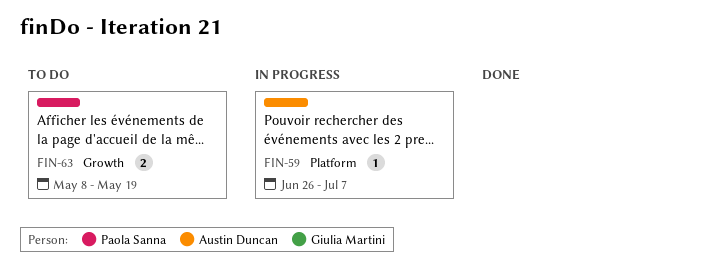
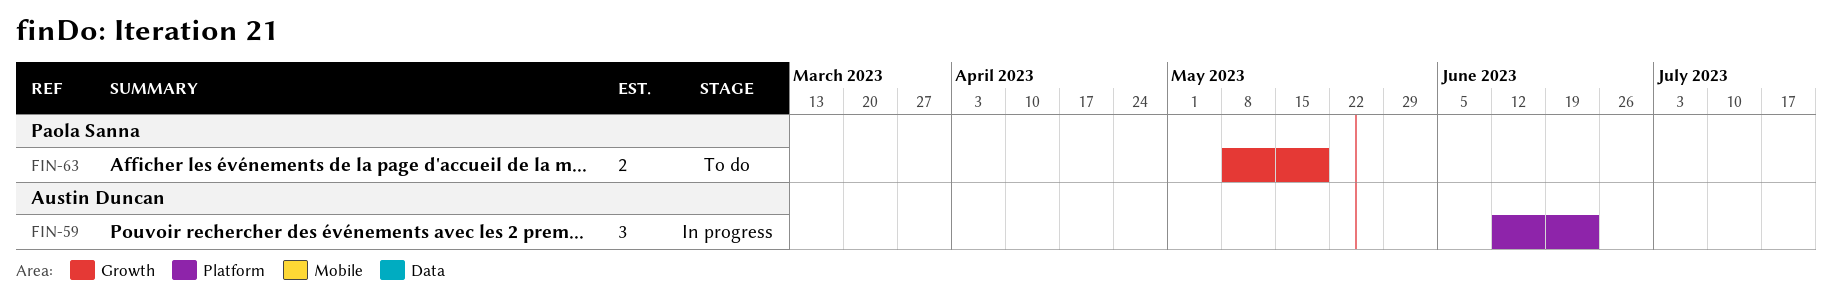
FIN-59, estimate: 1 -> 3
FIN-59, start: Jun 26 -> Jun 12
FIN-59, due: Jul 7 -> Jun 23

